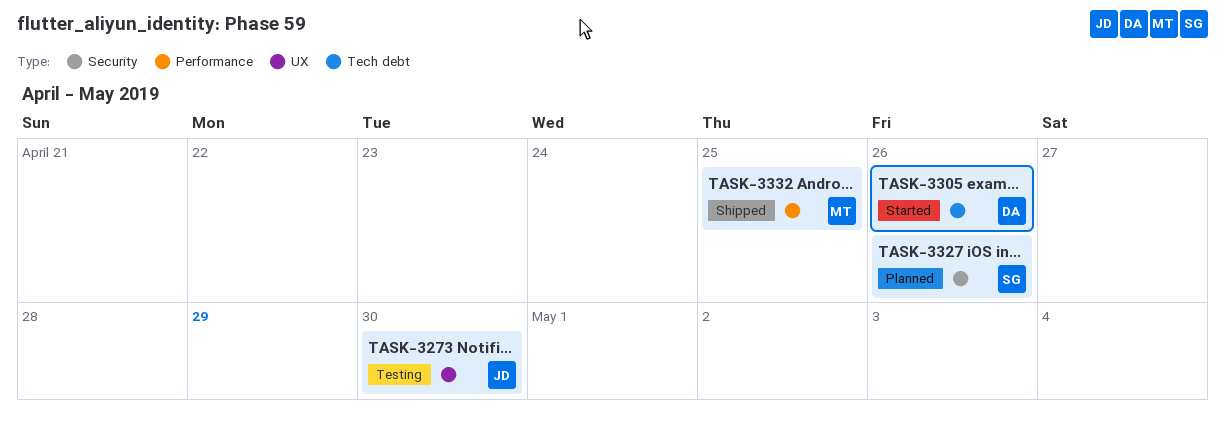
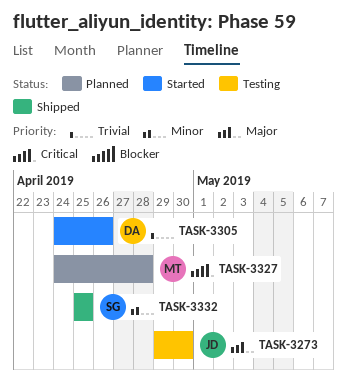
TASK-3327, owner: SG -> MT
TASK-3327, due: Apr 26 -> Apr 28
TASK-3332, owner: MT -> SG

